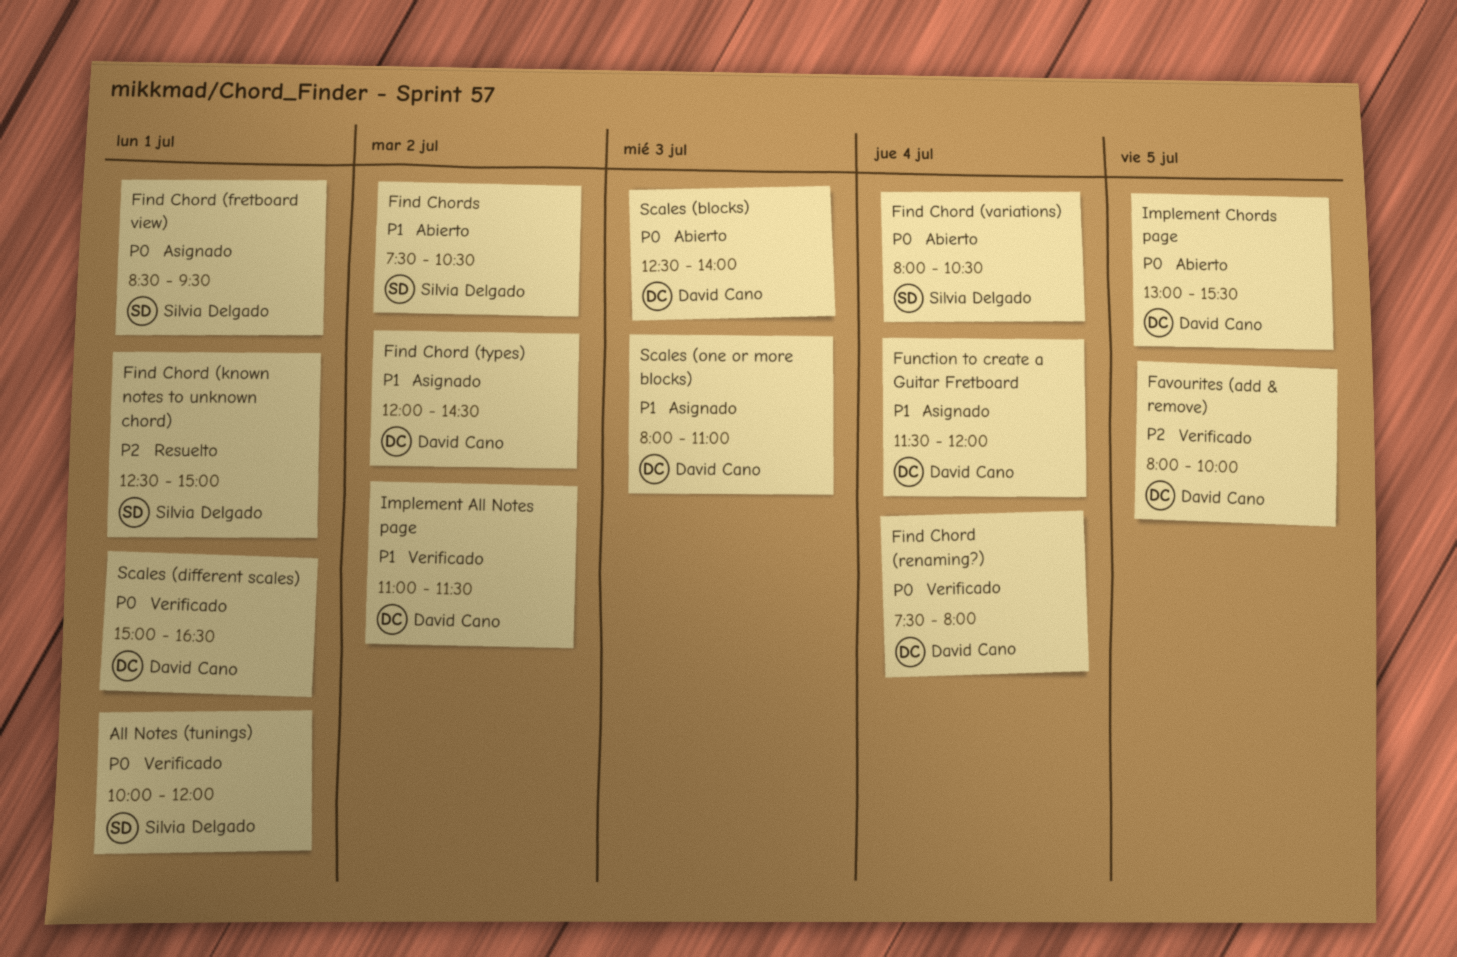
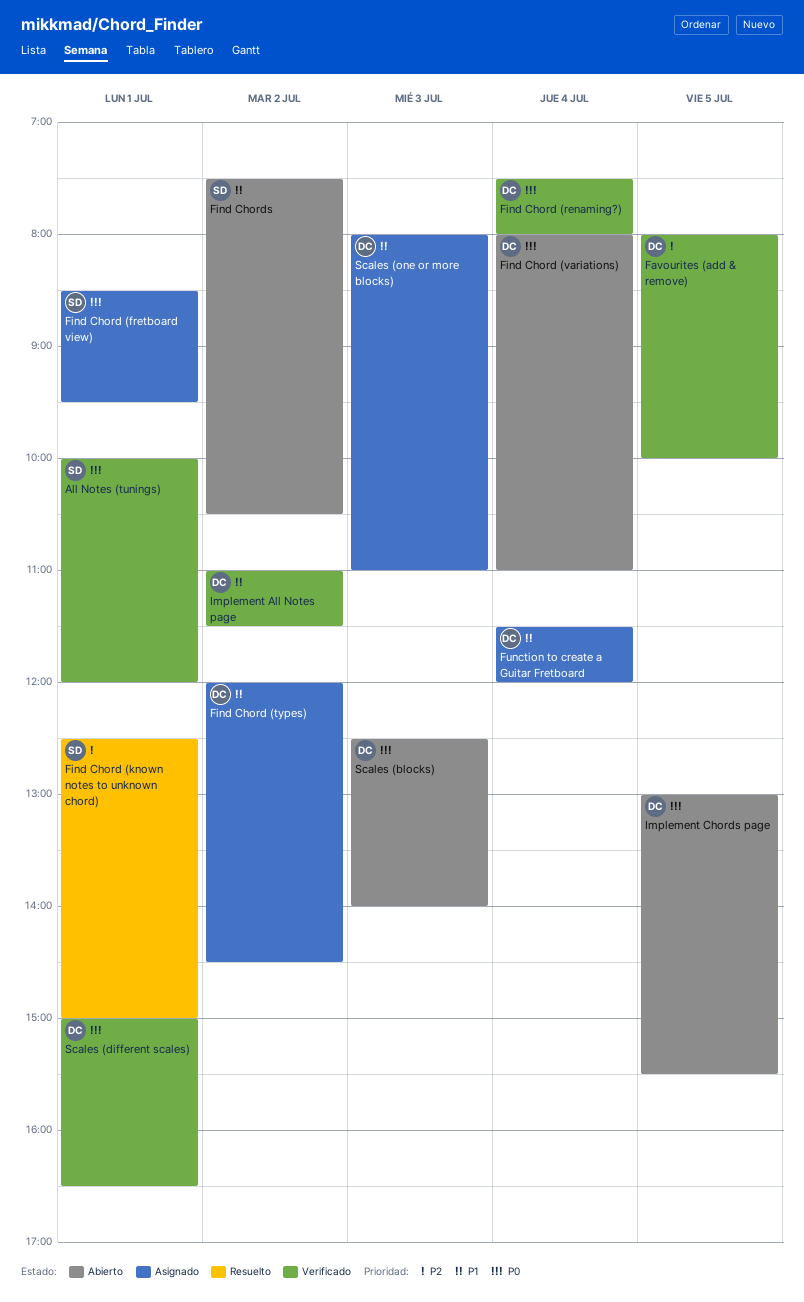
Find Chord (variations), owner: Silvia Delgado -> David Cano
Find Chord (variations), ends: 10:30 -> 11:00

